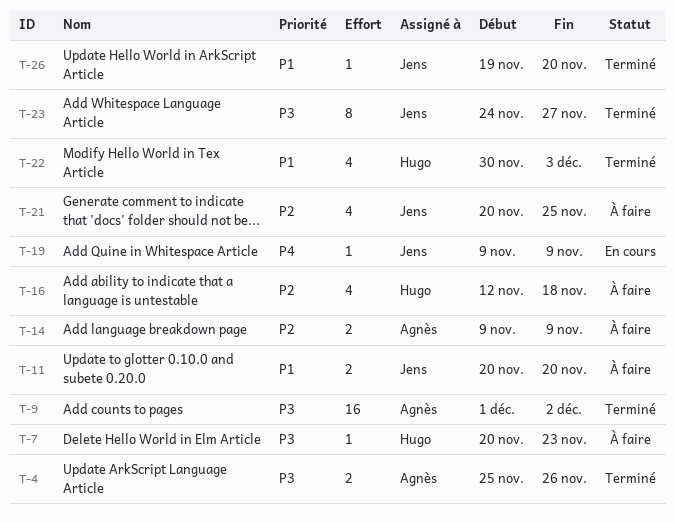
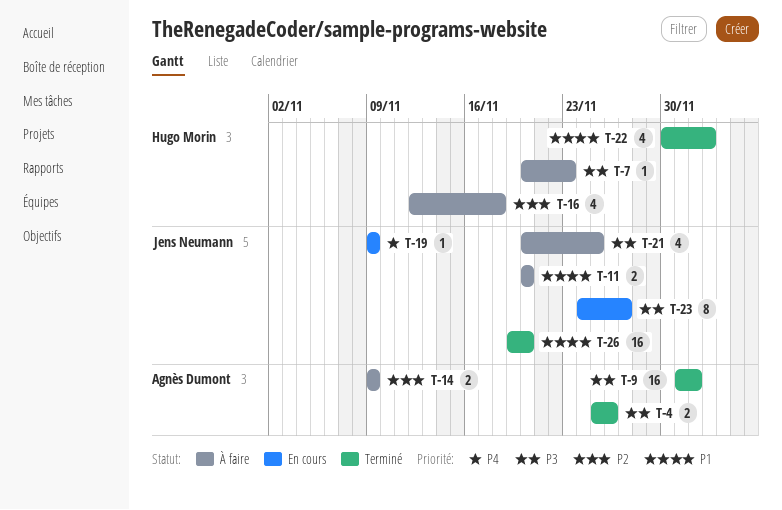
T-21, priority: P2 -> P3
T-23, status: Terminé -> En cours
T-26, estimate: 1 -> 16

